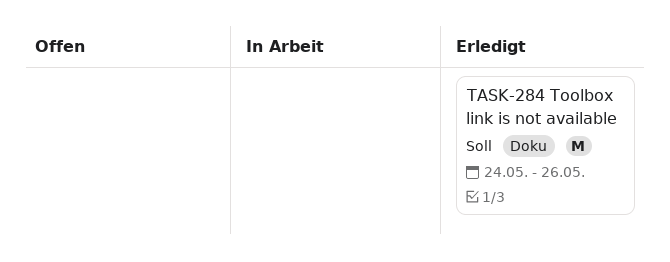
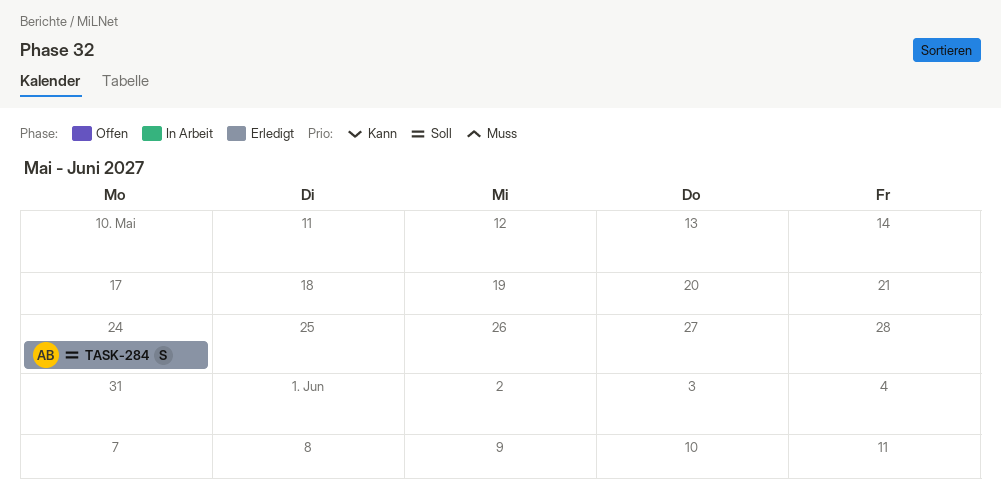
TASK-284, estimate: M -> S
TASK-284, due: May 26 -> May 24

